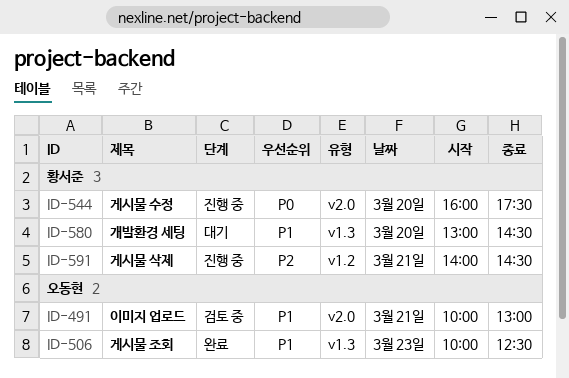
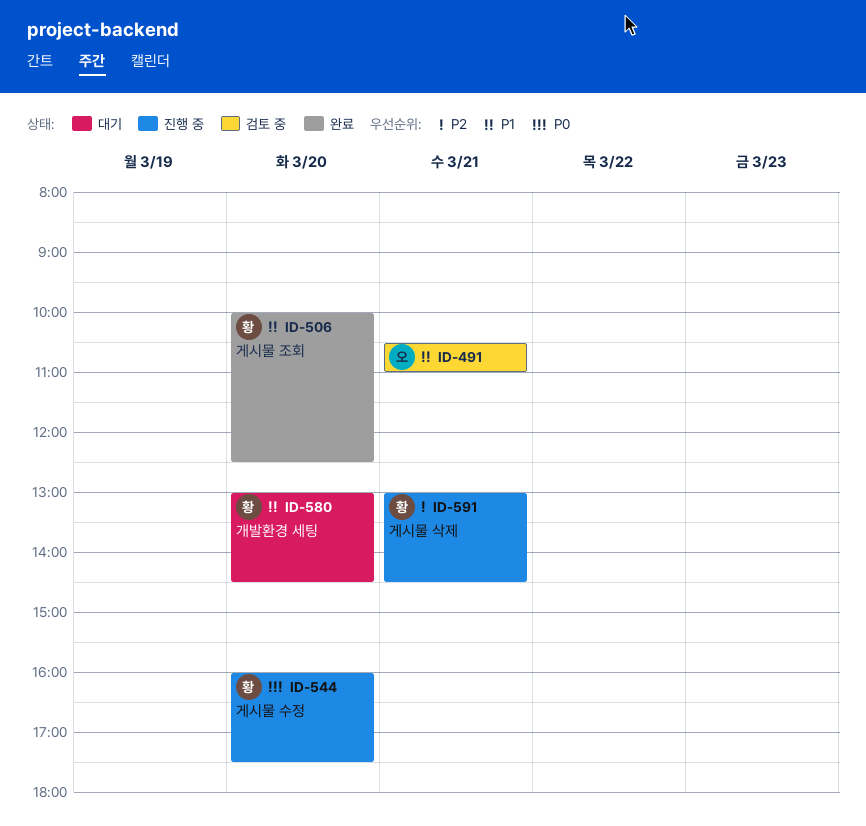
ID-491, begins: 10:00 -> 10:30
ID-491, ends: 13:00 -> 11:00
ID-506, owner: 오동현 -> 황서준
ID-506, day: Mar 23 -> Mar 20
ID-591, begins: 14:00 -> 13:00

